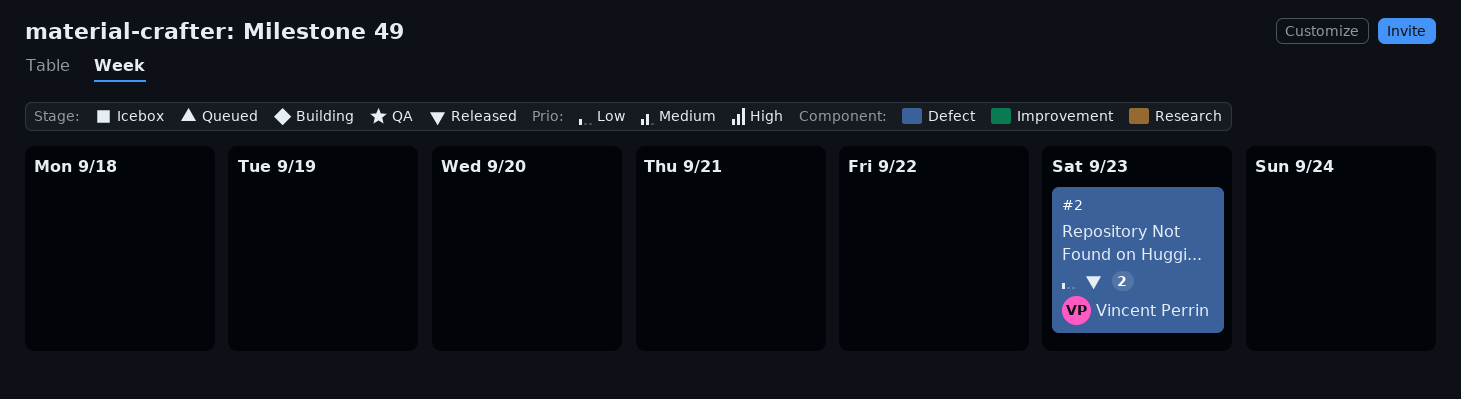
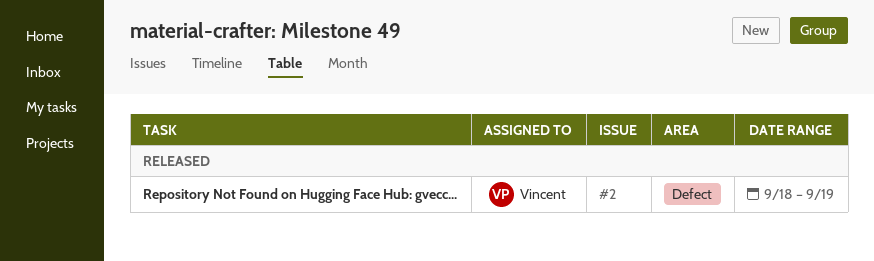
#2, due: Sep 23 -> Sep 19

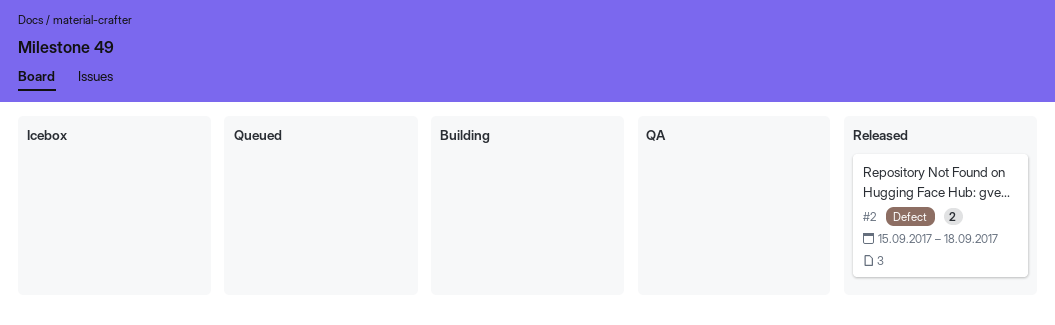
#2, start: Sep 18 -> Sep 15
#2, due: Sep 19 -> Sep 18

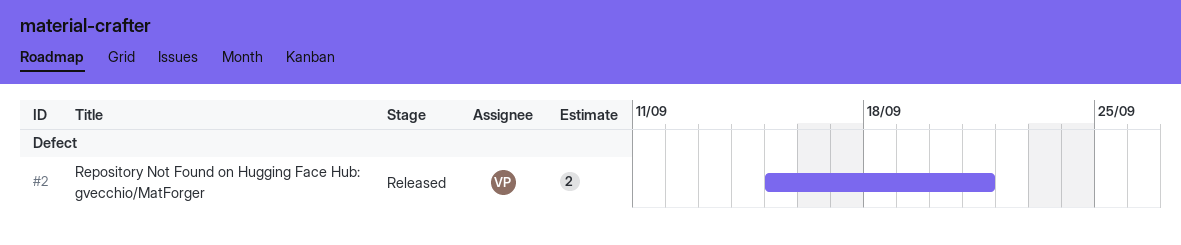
#2, due: Sep 18 -> Sep 21

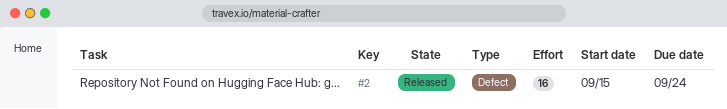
#2, estimate: 2 -> 16
#2, due: Sep 21 -> Sep 24

